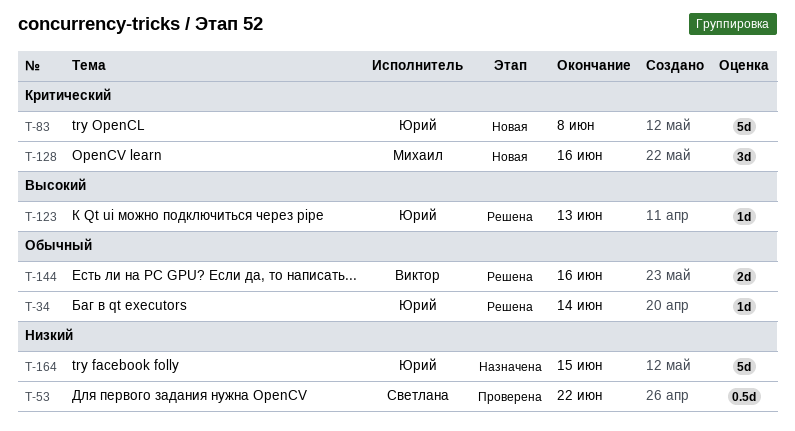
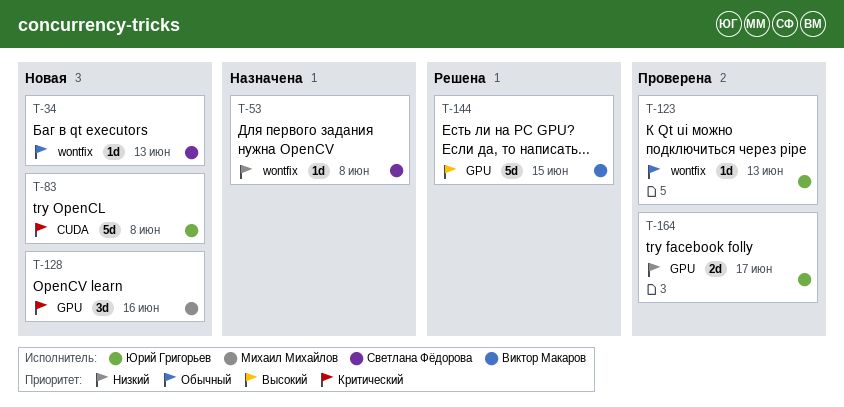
T-34, status: Решена -> Новая
T-34, owner: Юрий Григорьев -> Светлана Фёдорова
T-34, due: Jun 14 -> Jun 13
T-53, status: Проверена -> Назначена
T-53, estimate: 0.5d -> 1d
T-53, due: Jun 22 -> Jun 8
T-123, status: Решена -> Проверена
T-123, priority: Высокий -> Обычный
T-144, priority: Обычный -> Высокий
T-144, estimate: 2d -> 5d
T-144, due: Jun 16 -> Jun 15
T-164, status: Назначена -> Проверена
T-164, estimate: 5d -> 2d
T-164, due: Jun 15 -> Jun 17

